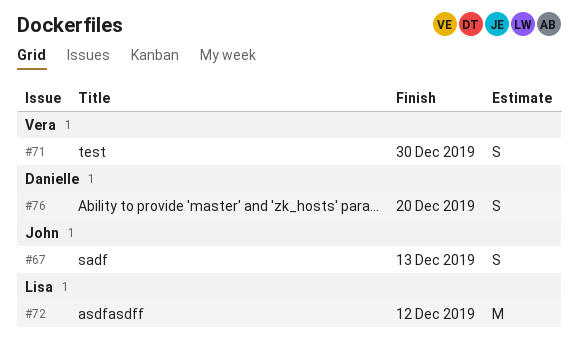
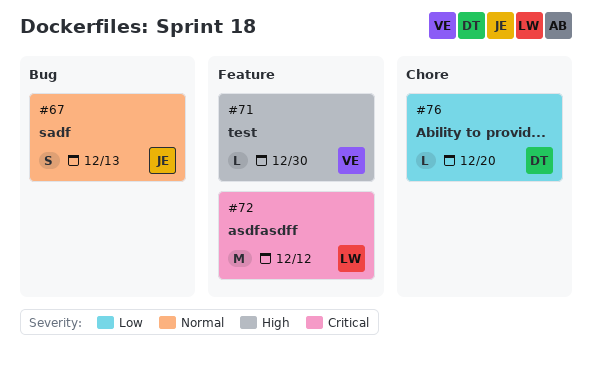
#71, estimate: S -> L
#76, estimate: S -> L

